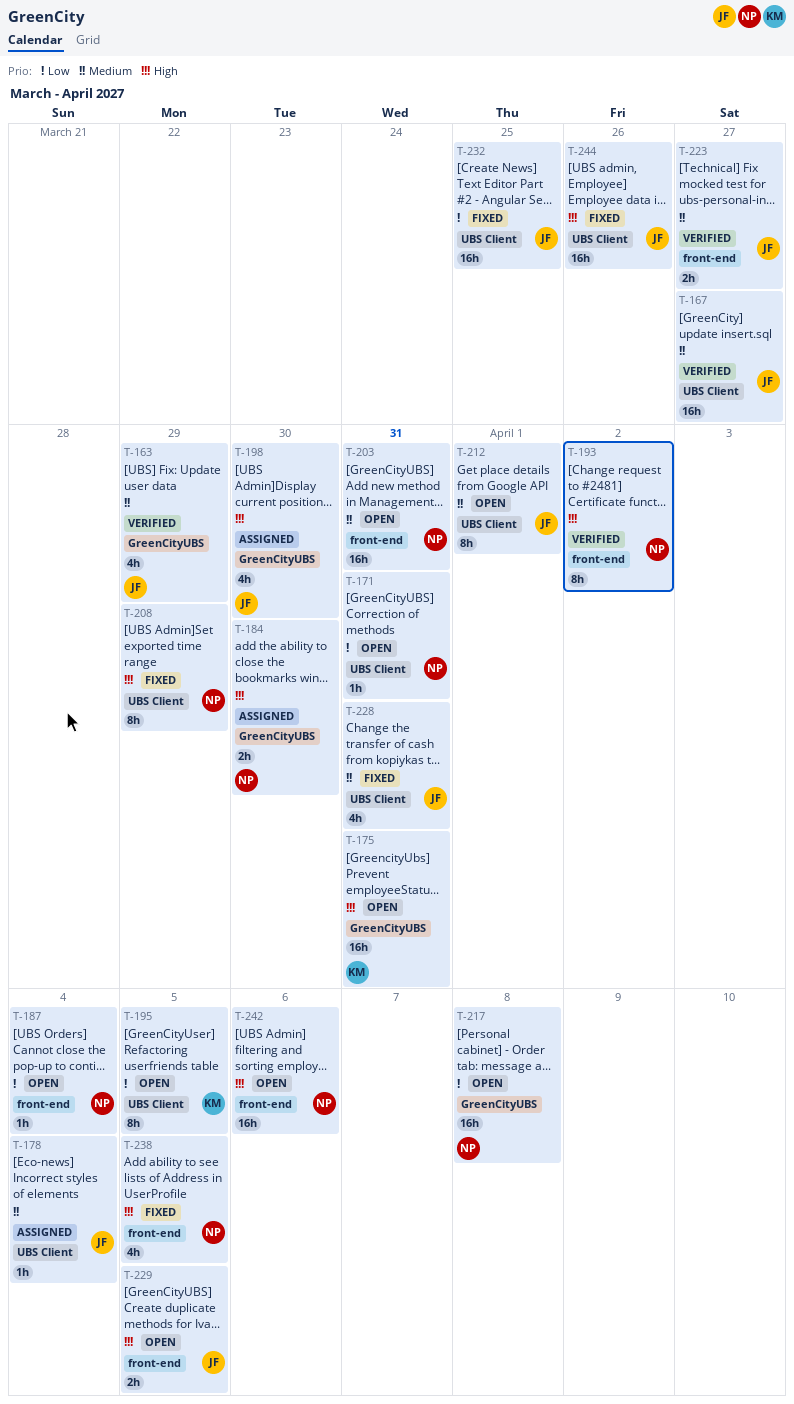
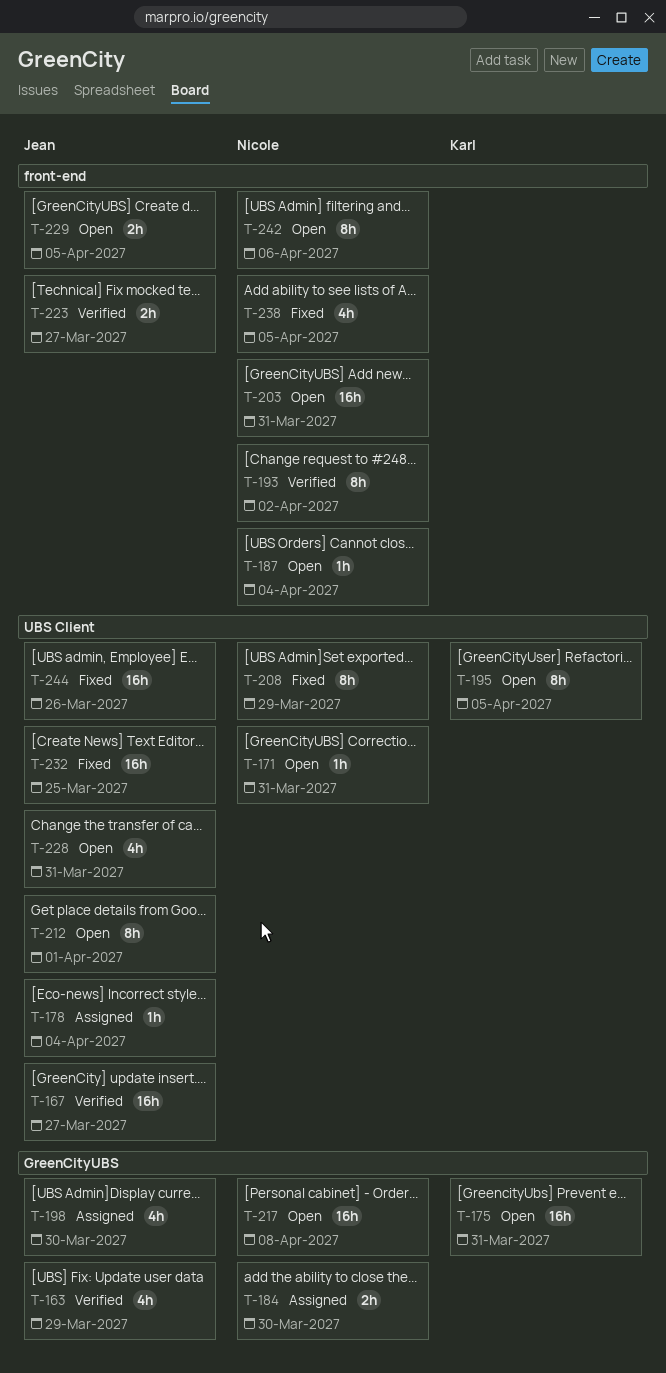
T-228, status: Fixed -> Open
T-242, estimate: 16h -> 8h

